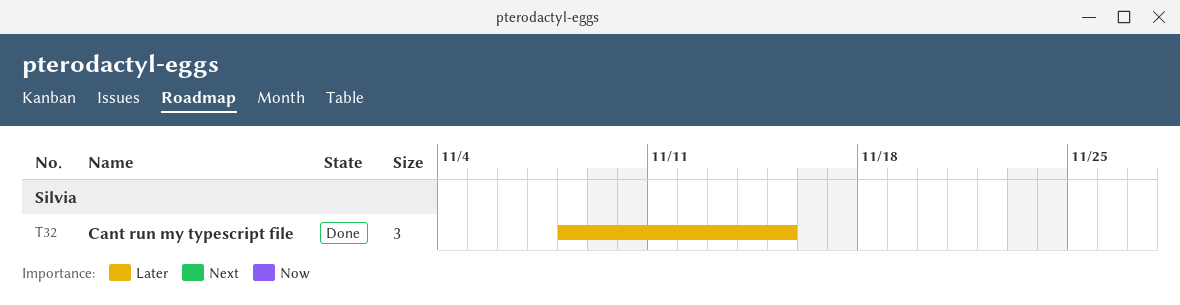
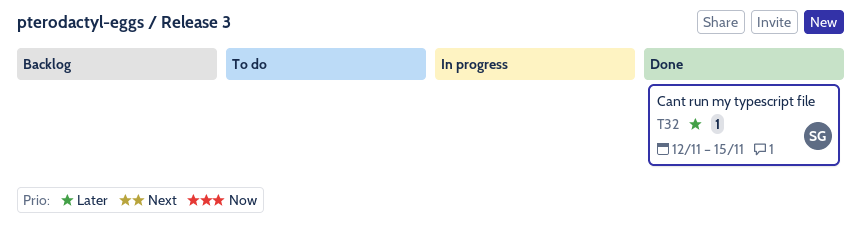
T32, estimate: 3 -> 1
T32, start: Nov 8 -> Nov 12

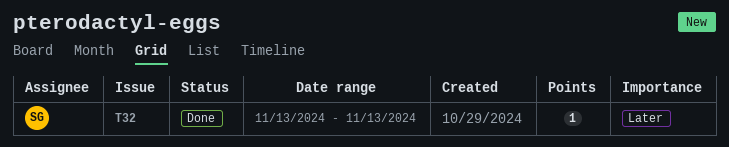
T32, start: Nov 12 -> Nov 13
T32, due: Nov 15 -> Nov 13

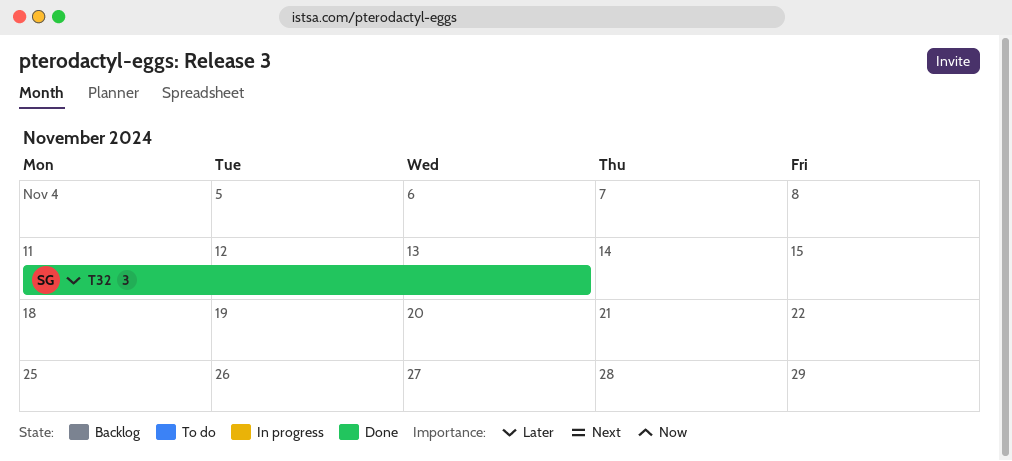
T32, estimate: 1 -> 3
T32, start: Nov 13 -> Nov 11

